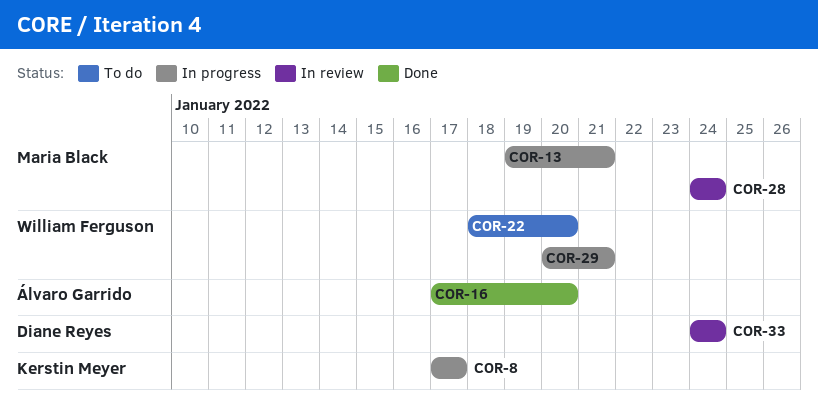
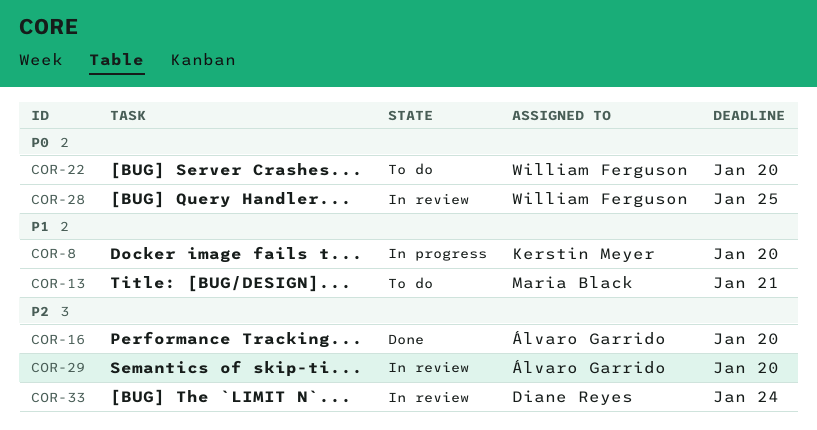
COR-8, due: Jan 17 -> Jan 20
COR-13, status: In progress -> To do
COR-28, owner: Maria Black -> William Ferguson
COR-28, due: Jan 24 -> Jan 25
COR-29, status: In progress -> In review
COR-29, owner: William Ferguson -> Álvaro Garrido
COR-29, due: Jan 21 -> Jan 20

